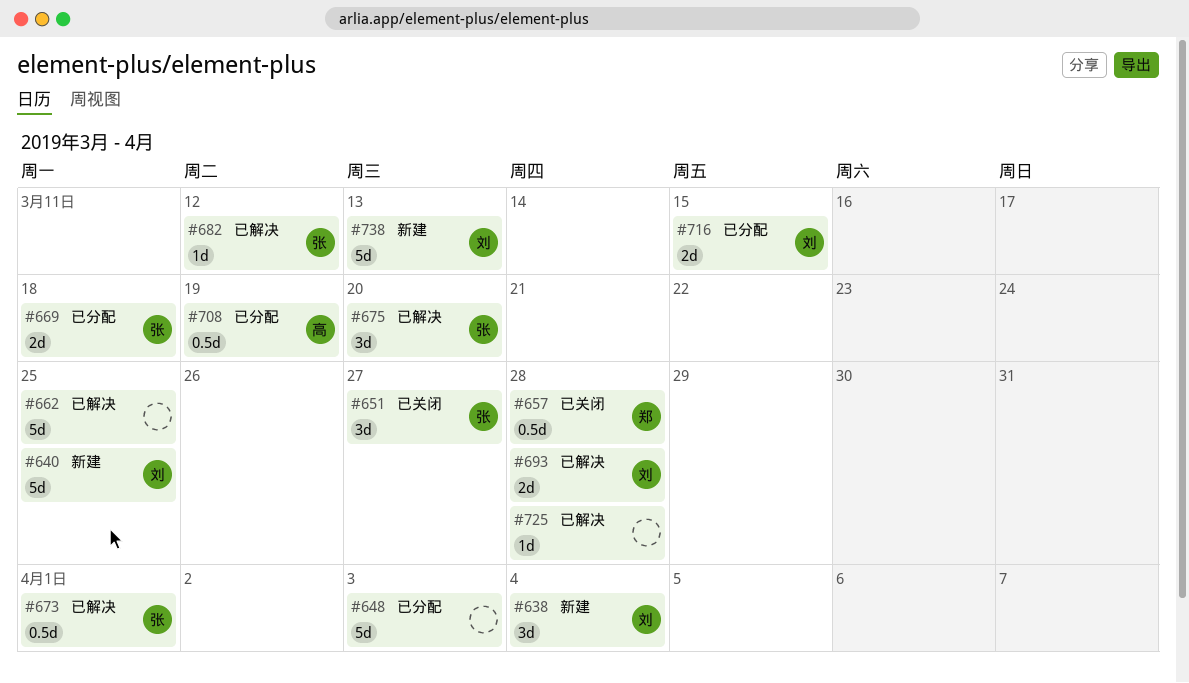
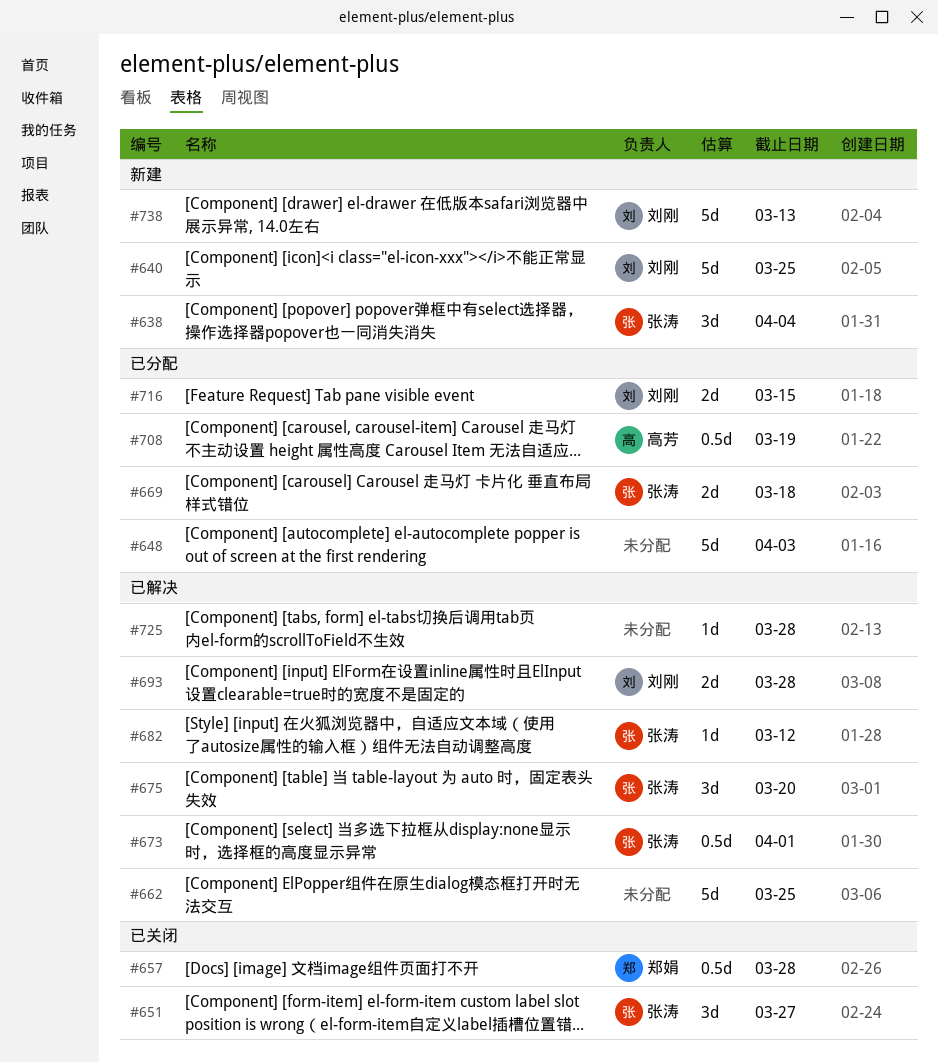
#638, owner: 刘刚 -> 张涛

